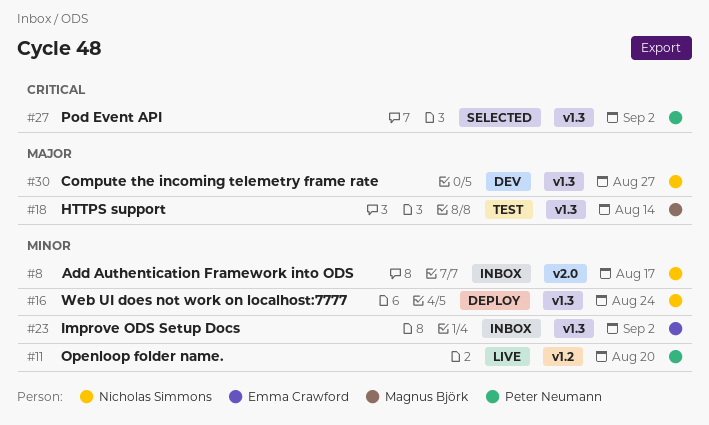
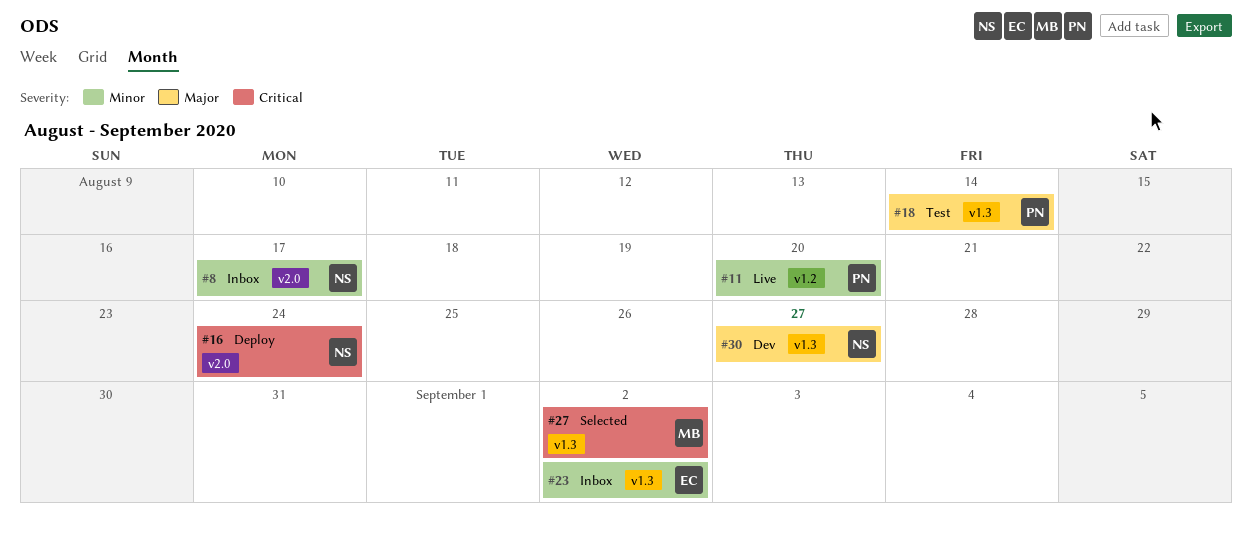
#16, priority: Minor -> Critical
#16, label: v1.3 -> v2.0
#18, owner: Magnus Björk -> Peter Neumann
#27, owner: Peter Neumann -> Magnus Björk

